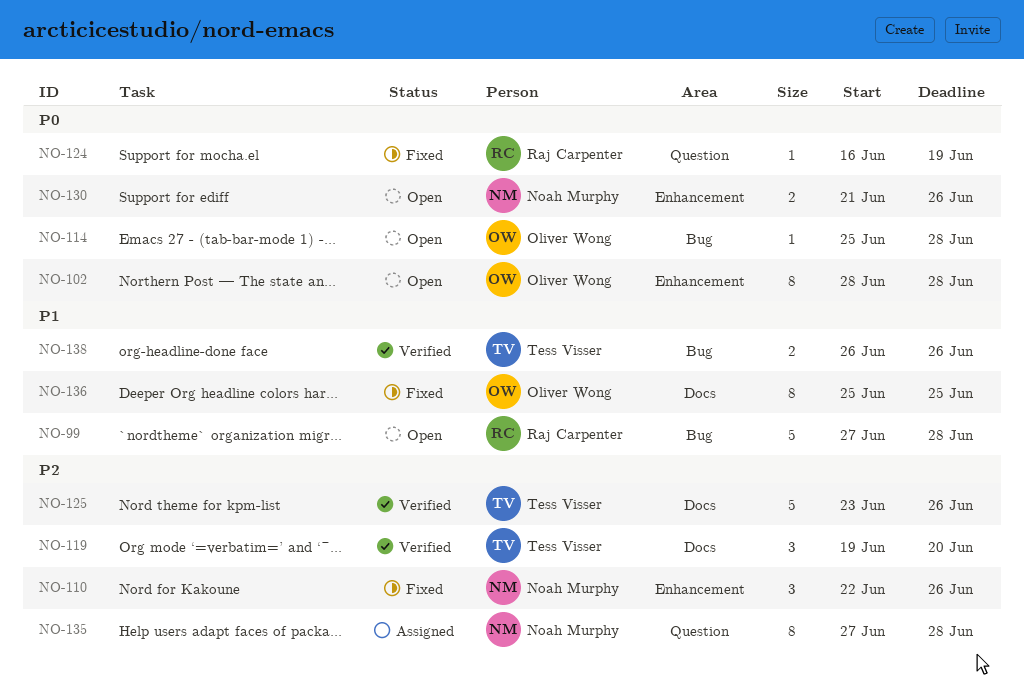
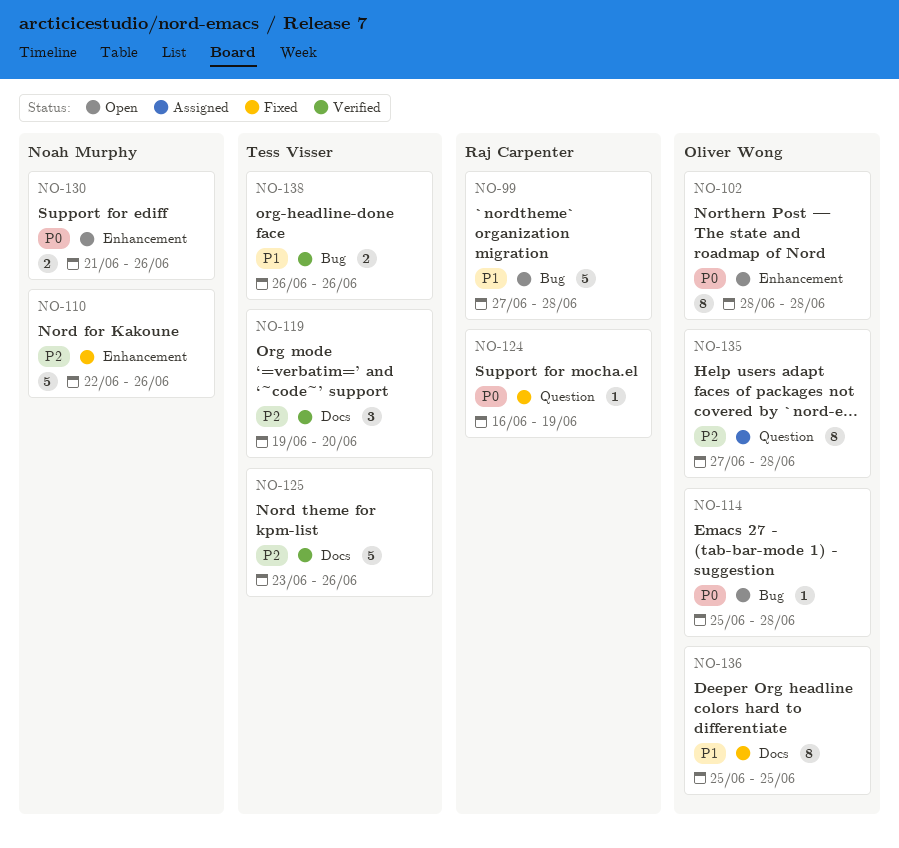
NO-110, estimate: 3 -> 5
NO-135, owner: Noah Murphy -> Oliver Wong

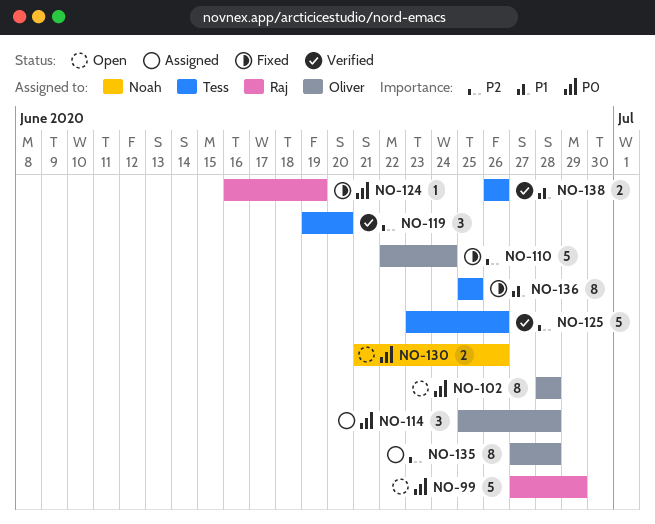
NO-99, priority: P1 -> P0
NO-99, due: Jun 28 -> Jun 29
NO-110, owner: Noah Murphy -> Oliver Wong
NO-110, due: Jun 26 -> Jun 24
NO-114, status: Open -> Assigned
NO-114, estimate: 1 -> 3
NO-136, owner: Oliver Wong -> Tess Visser

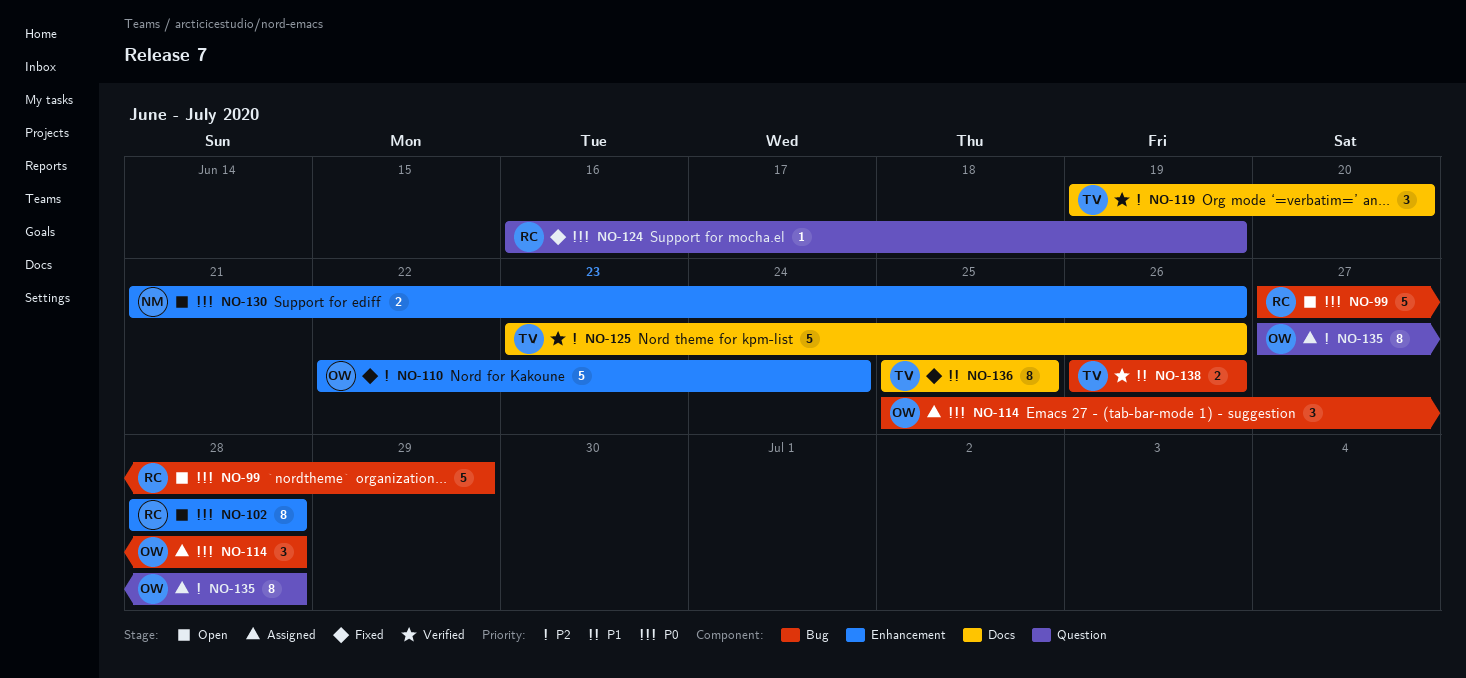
NO-102, owner: Oliver -> Raj

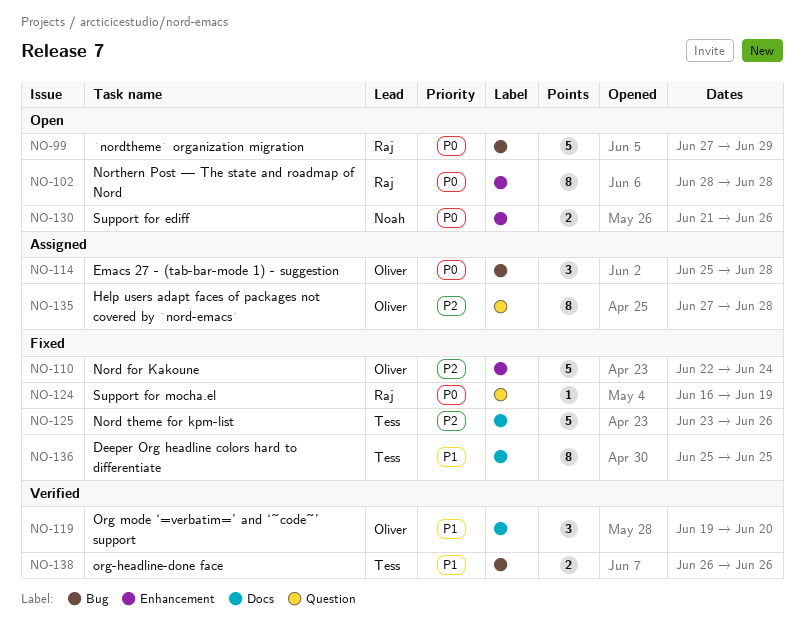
NO-119, owner: Tess -> Oliver
NO-119, priority: P2 -> P1
NO-125, status: Verified -> Fixed

